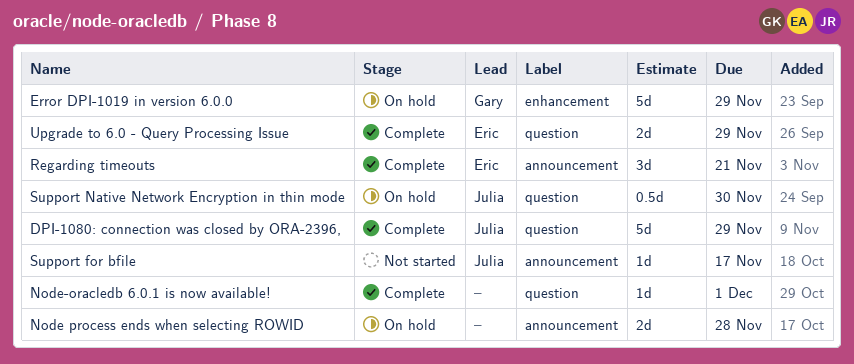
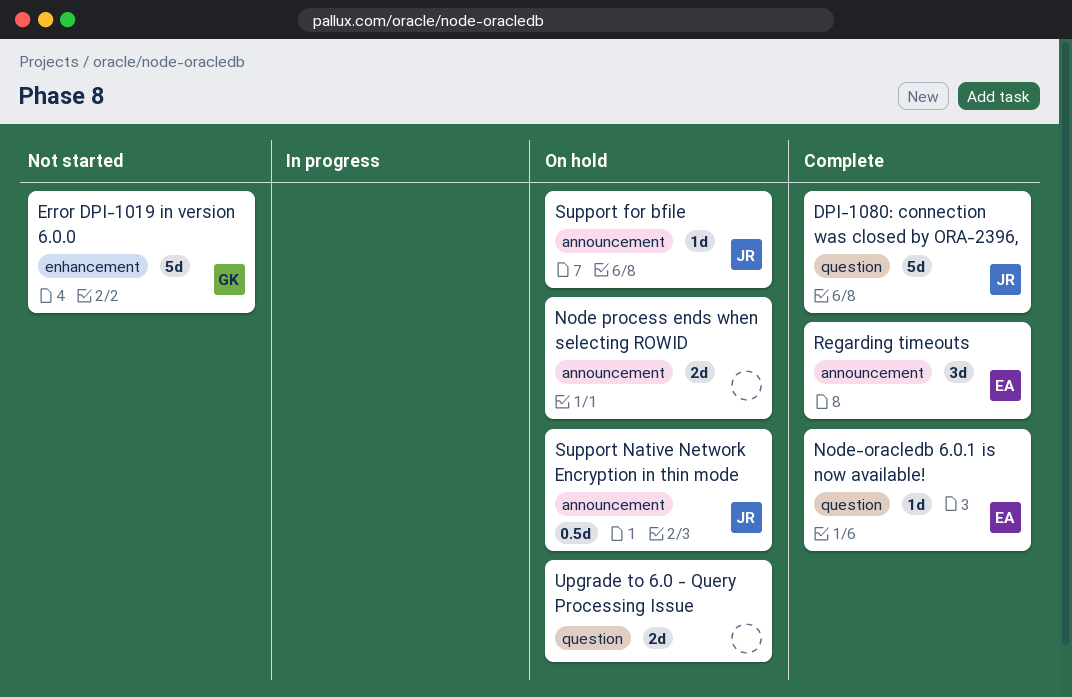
Error DPI-1019 in version 6.0.0, status: On hold -> Not started
Node-oracledb 6.0.1 is now available!, owner: none -> Eric
Support for bfile, status: Not started -> On hold
Support Native Network Encryption in thin mode, label: question -> announcement
Upgrade to 6.0 - Query Processing Issue, status: Complete -> On hold
Upgrade to 6.0 - Query Processing Issue, owner: Eric -> none

